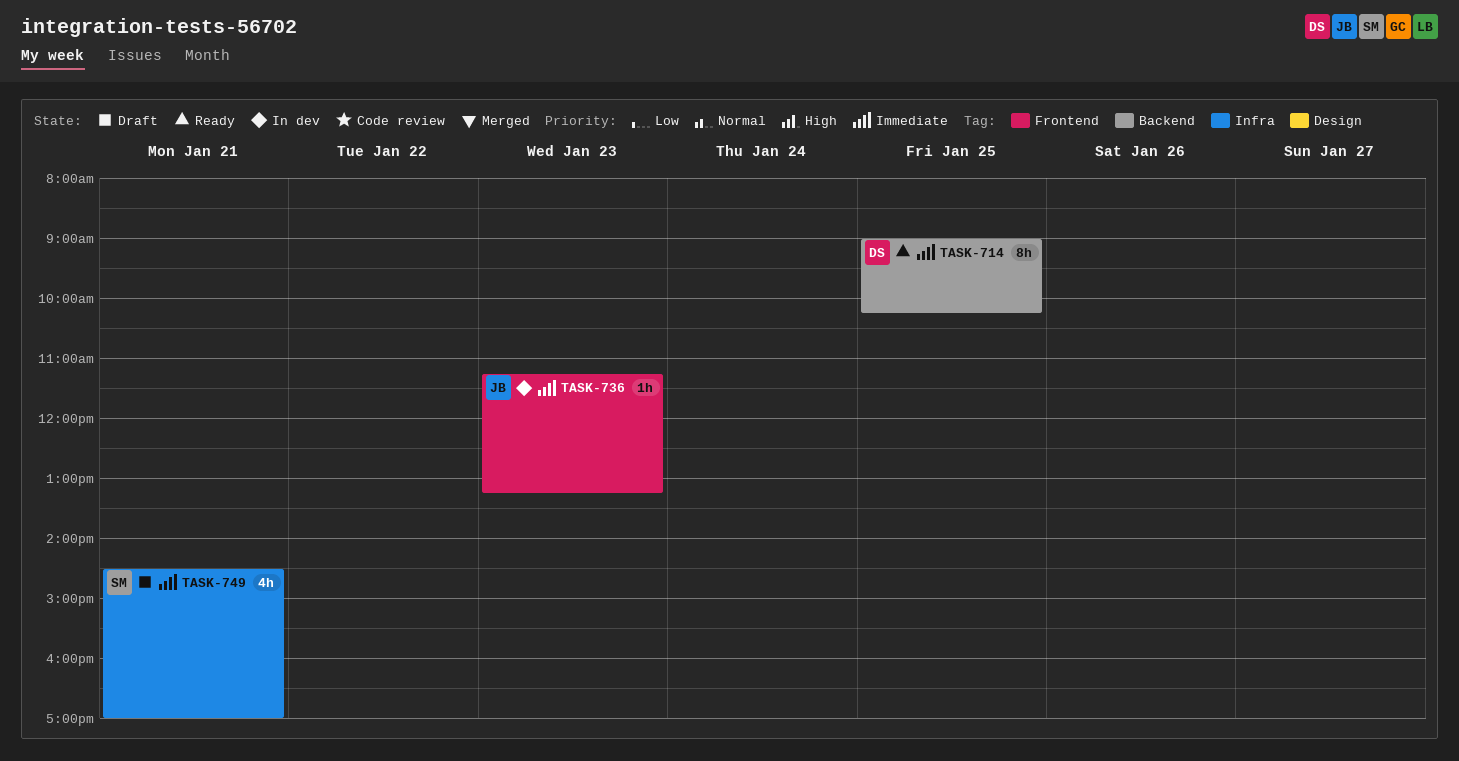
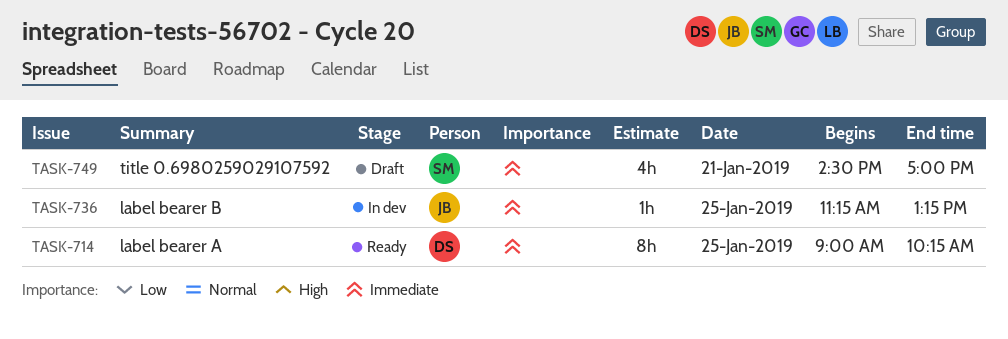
TASK-736, day: Jan 23 -> Jan 25

